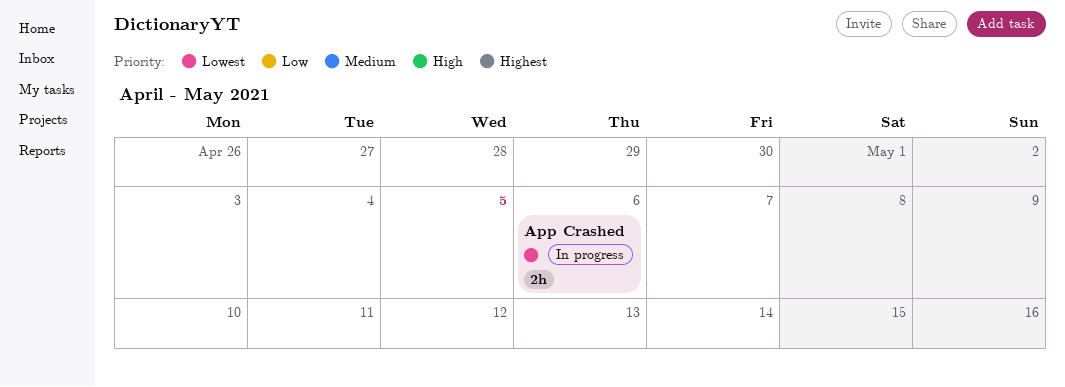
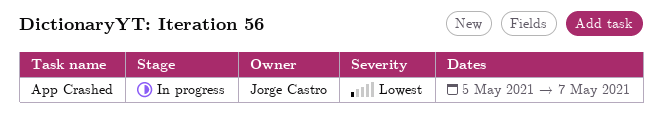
App Crashed, due: May 6 -> May 7

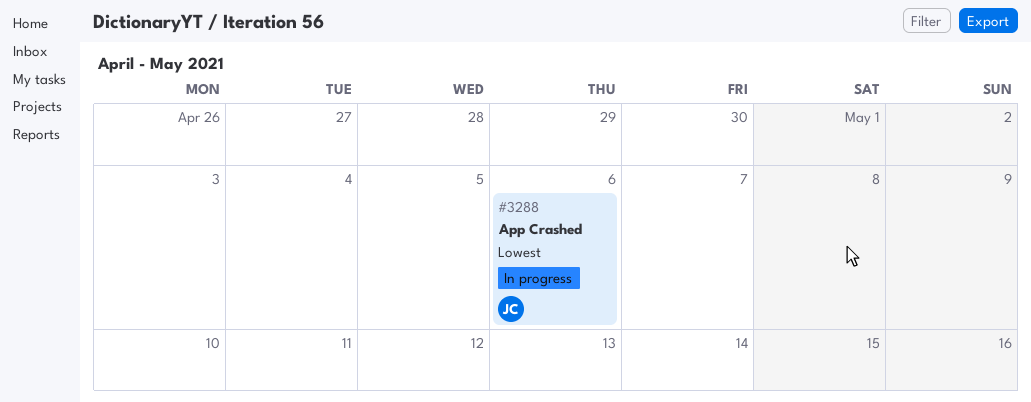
App Crashed, due: May 7 -> May 6

